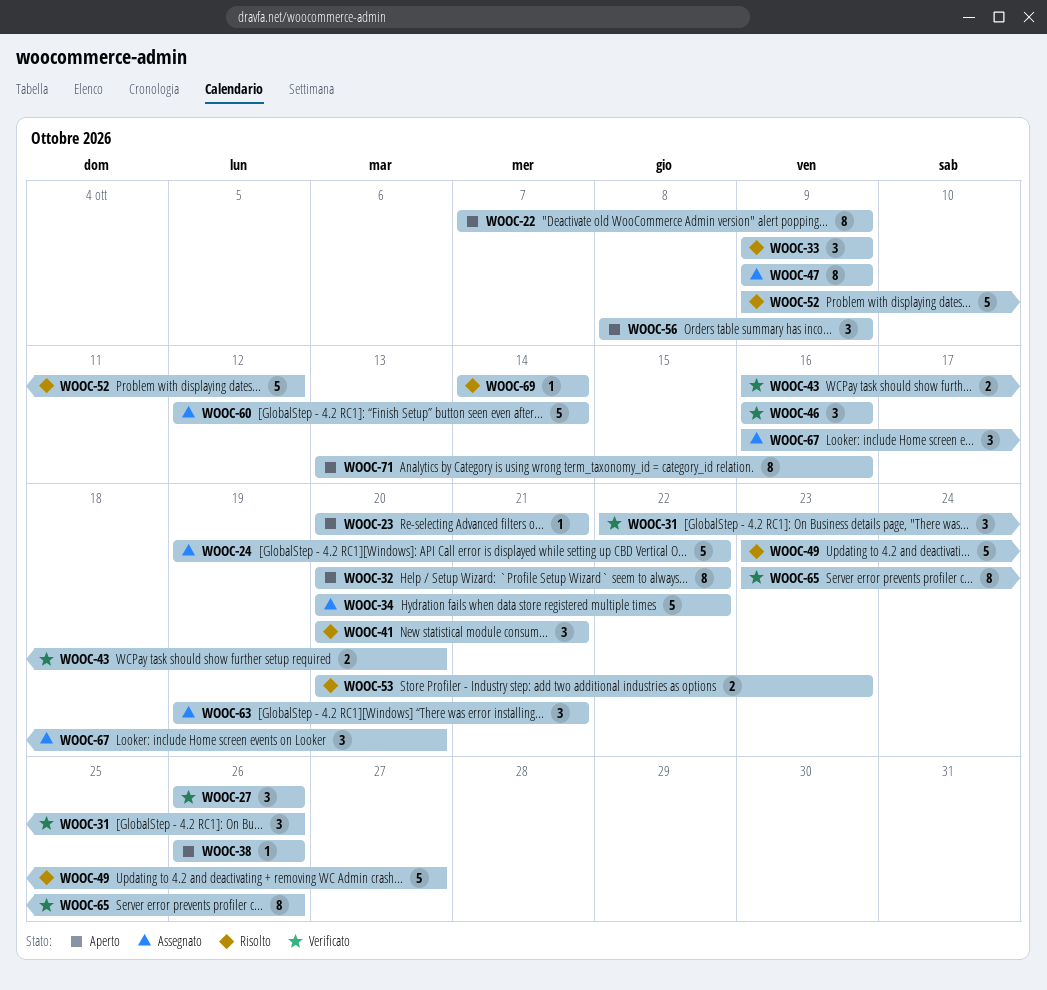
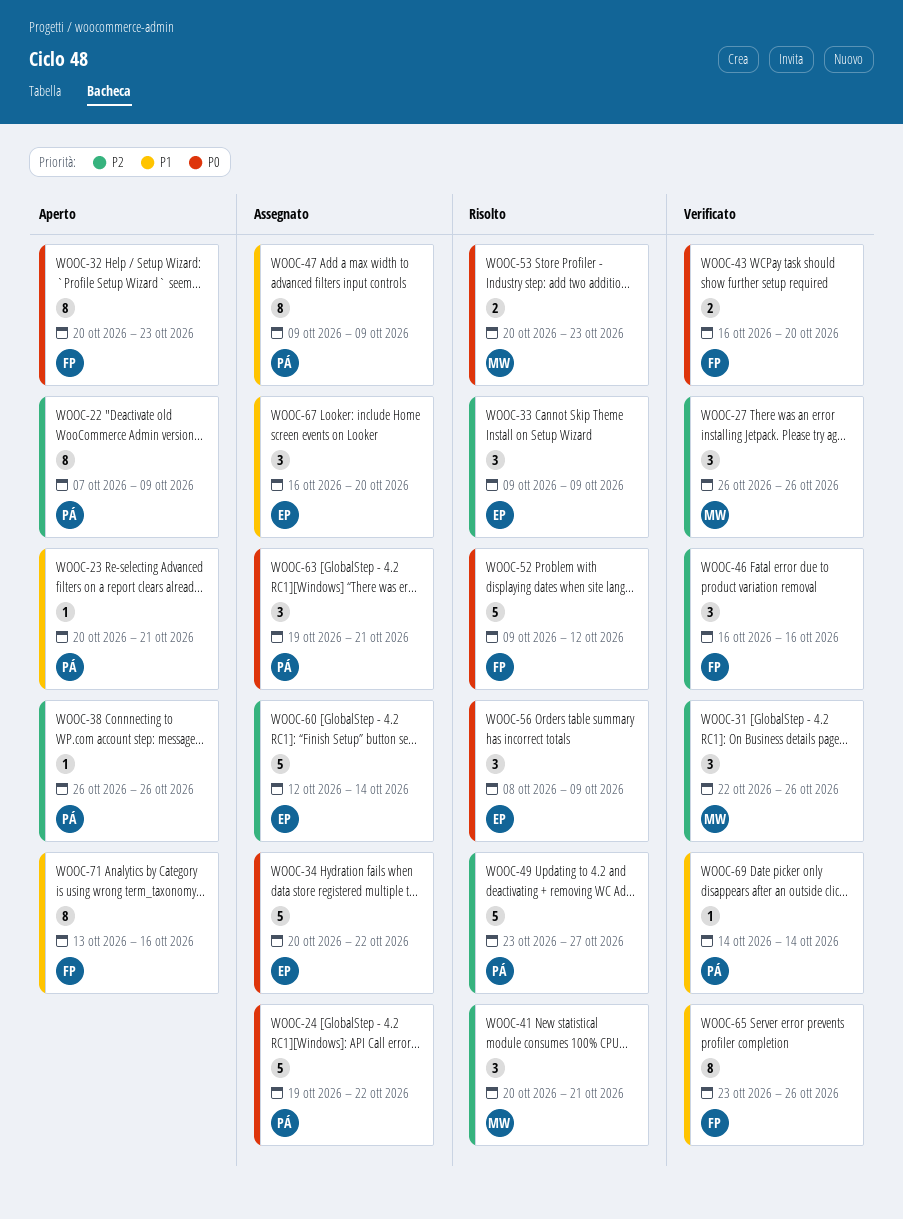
WOOC-32, due: Oct 22 -> Oct 23
WOOC-56, status: Aperto -> Risolto
WOOC-69, status: Risolto -> Verificato

